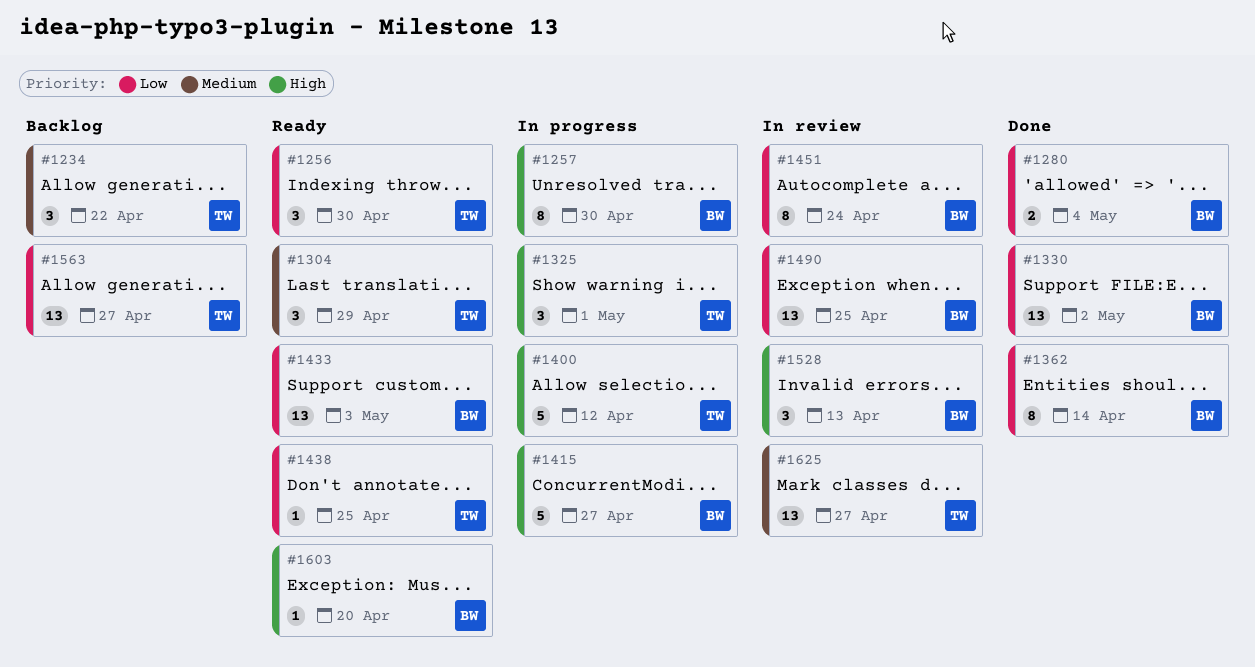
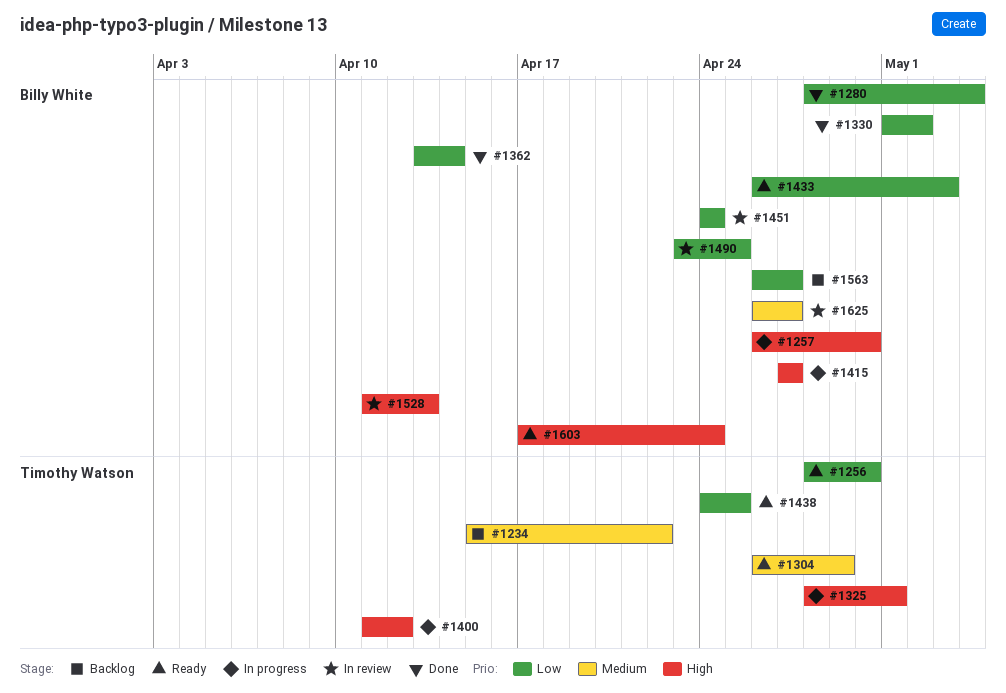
#1563, owner: Timothy Watson -> Billy White
#1603, due: Apr 20 -> Apr 24
#1625, owner: Timothy Watson -> Billy White

